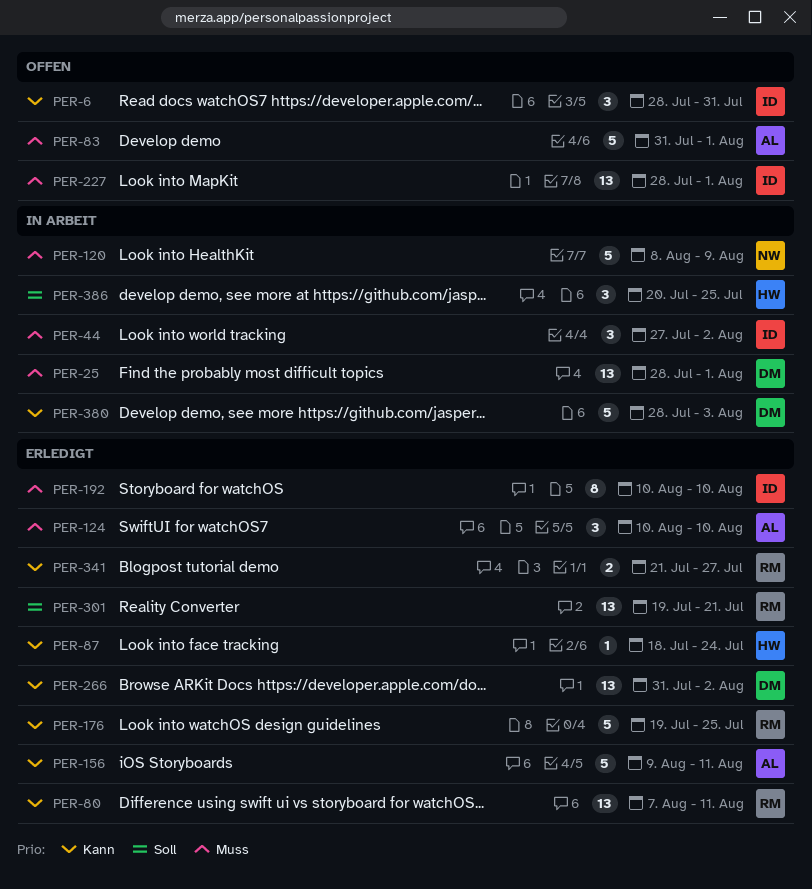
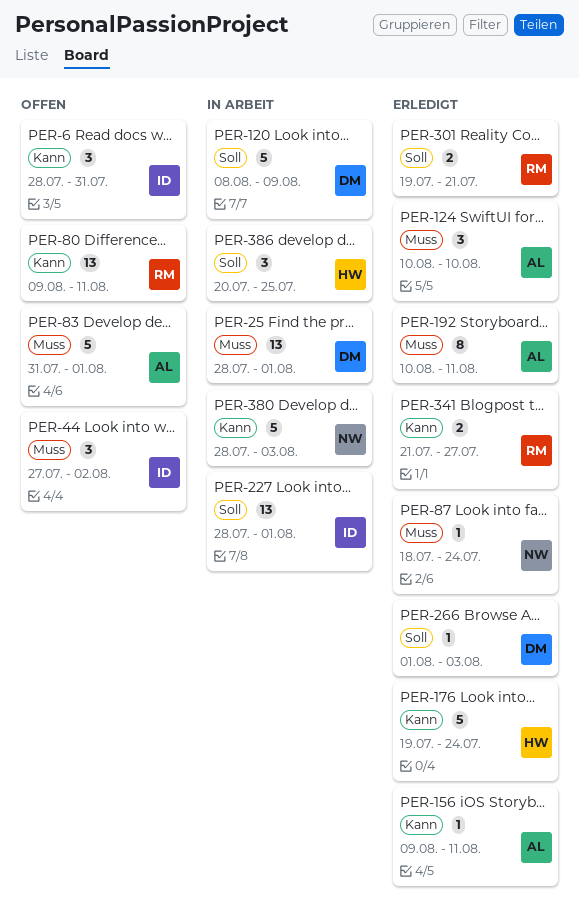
PER-44, status: In Arbeit -> Offen
PER-80, status: Erledigt -> Offen
PER-80, start: Aug 7 -> Aug 9
PER-87, owner: HW -> NW
PER-87, priority: Kann -> Muss
PER-120, owner: NW -> DM
PER-120, priority: Muss -> Soll
PER-156, estimate: 5 -> 1
PER-176, owner: RM -> HW
PER-176, due: Jul 25 -> Jul 24
PER-192, owner: ID -> AL
PER-192, due: Aug 10 -> Aug 11
PER-227, status: Offen -> In Arbeit
PER-227, priority: Muss -> Soll
PER-266, priority: Kann -> Soll
PER-266, estimate: 13 -> 1
PER-266, start: Jul 31 -> Aug 1
PER-266, due: Aug 2 -> Aug 3
PER-301, estimate: 13 -> 2
PER-380, owner: DM -> NW

